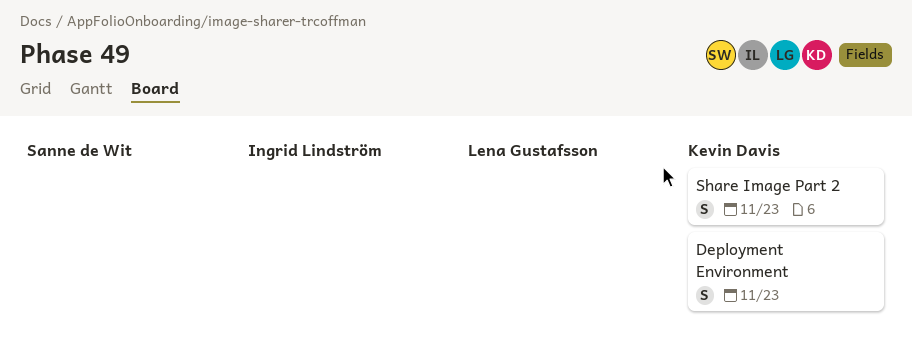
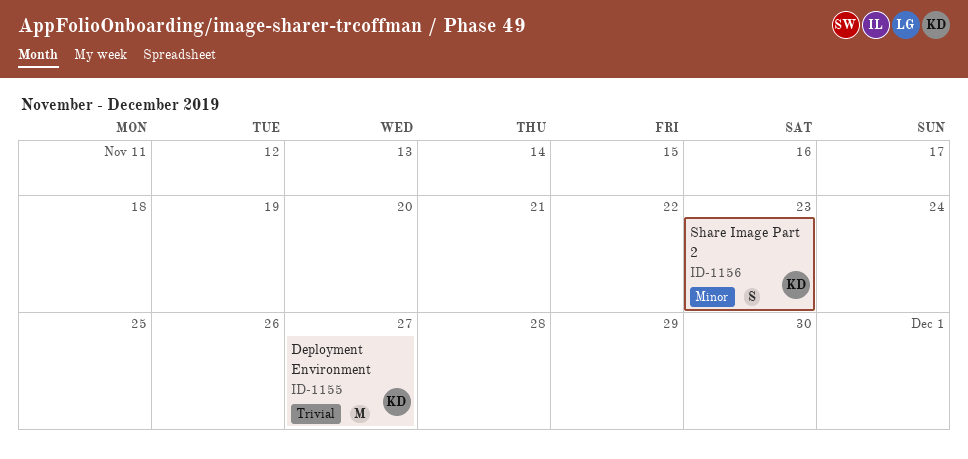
Deployment Environment, estimate: S -> M
Deployment Environment, due: Nov 23 -> Nov 27

